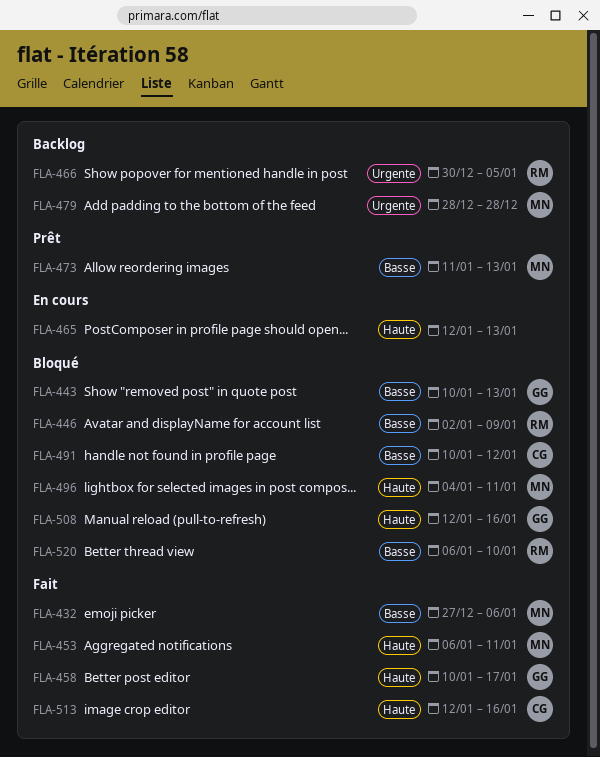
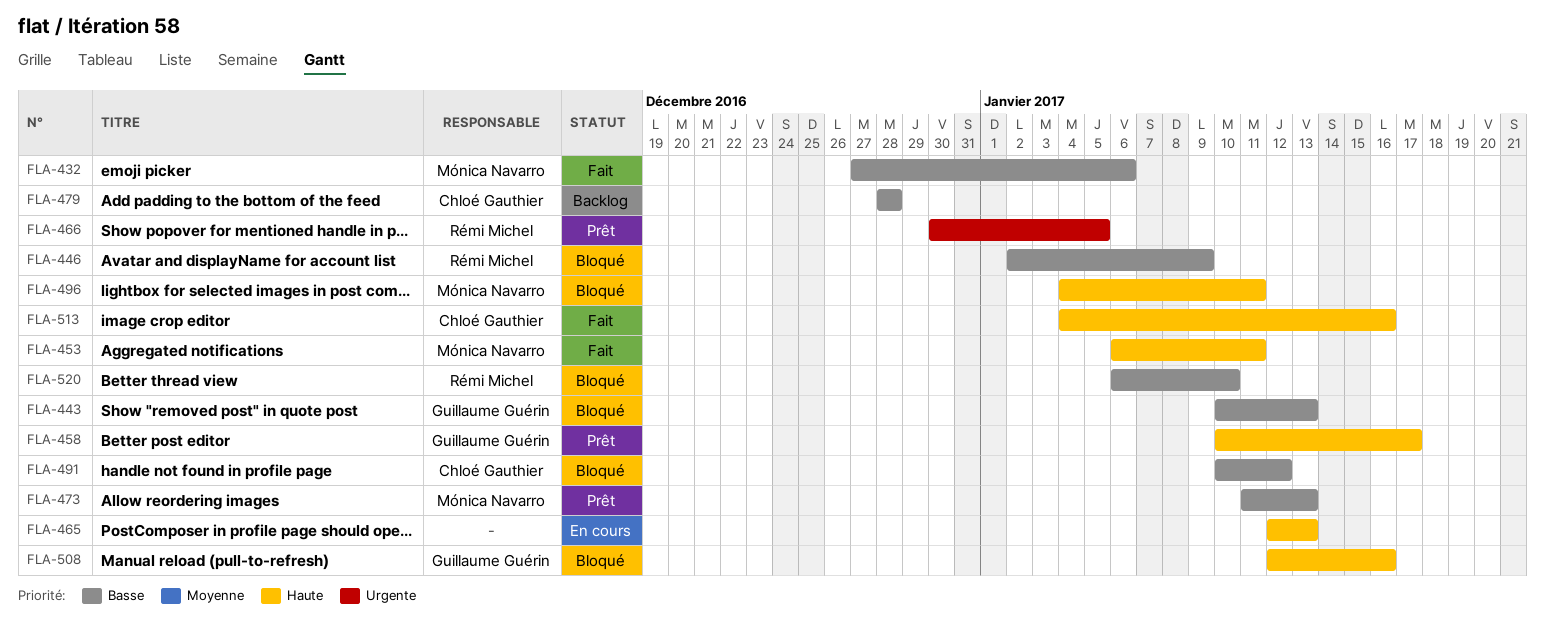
FLA-458, status: Fait -> Prêt
FLA-466, status: Backlog -> Prêt
FLA-479, owner: Mónica Navarro -> Chloé Gauthier
FLA-479, priority: Urgente -> Basse
FLA-513, start: Jan 12 -> Jan 4

